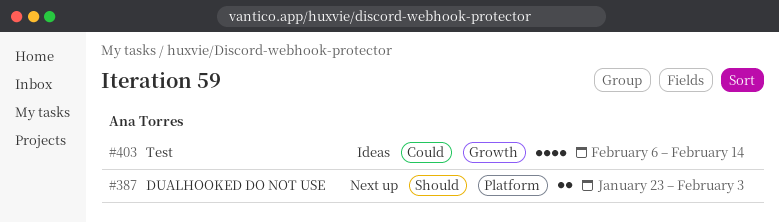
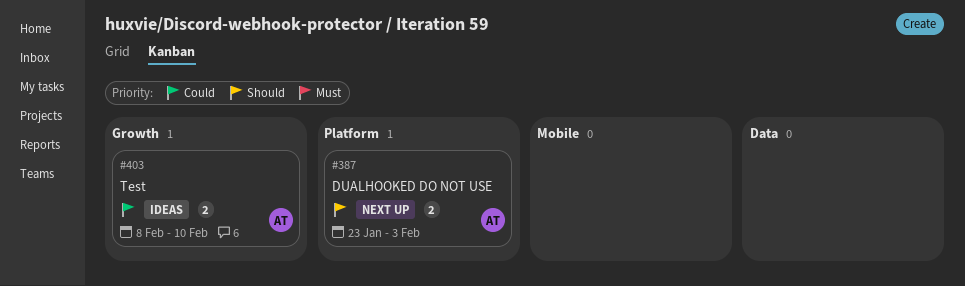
#403, estimate: 4 -> 2
#403, start: Feb 6 -> Feb 8
#403, due: Feb 14 -> Feb 10

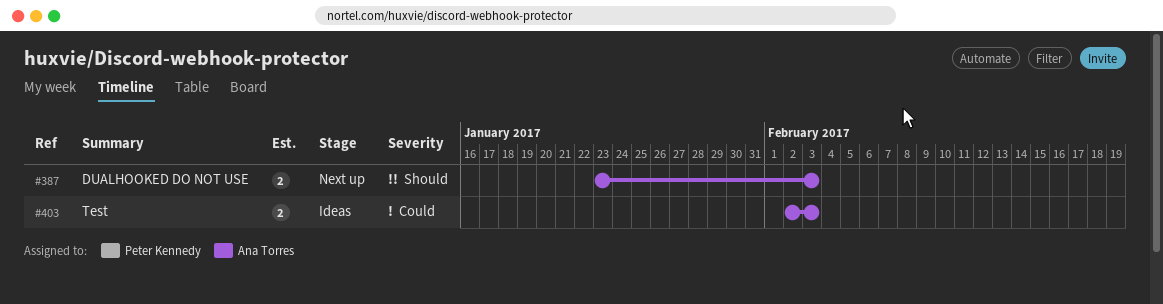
#403, start: Feb 8 -> Feb 2
#403, due: Feb 10 -> Feb 3

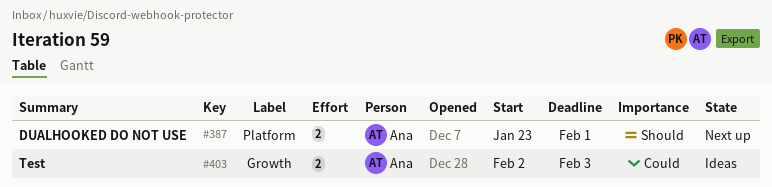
#387, due: Feb 3 -> Feb 1

